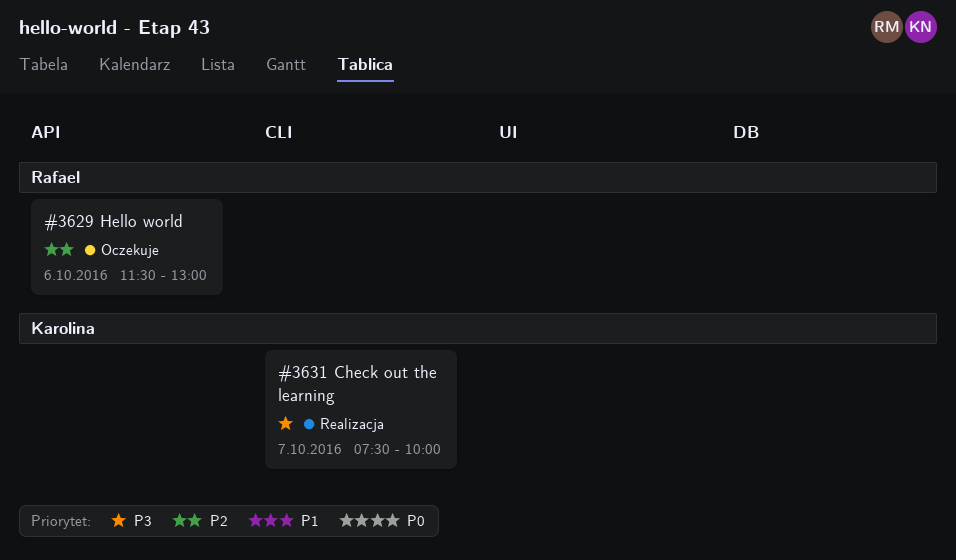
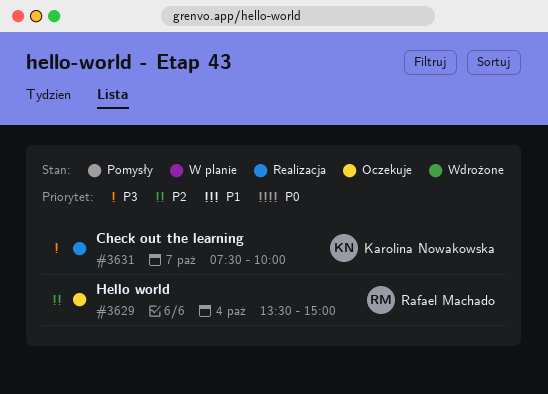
#3629, day: Oct 6 -> Oct 4
#3629, begins: 11:30 -> 13:30
#3629, ends: 13:00 -> 15:00

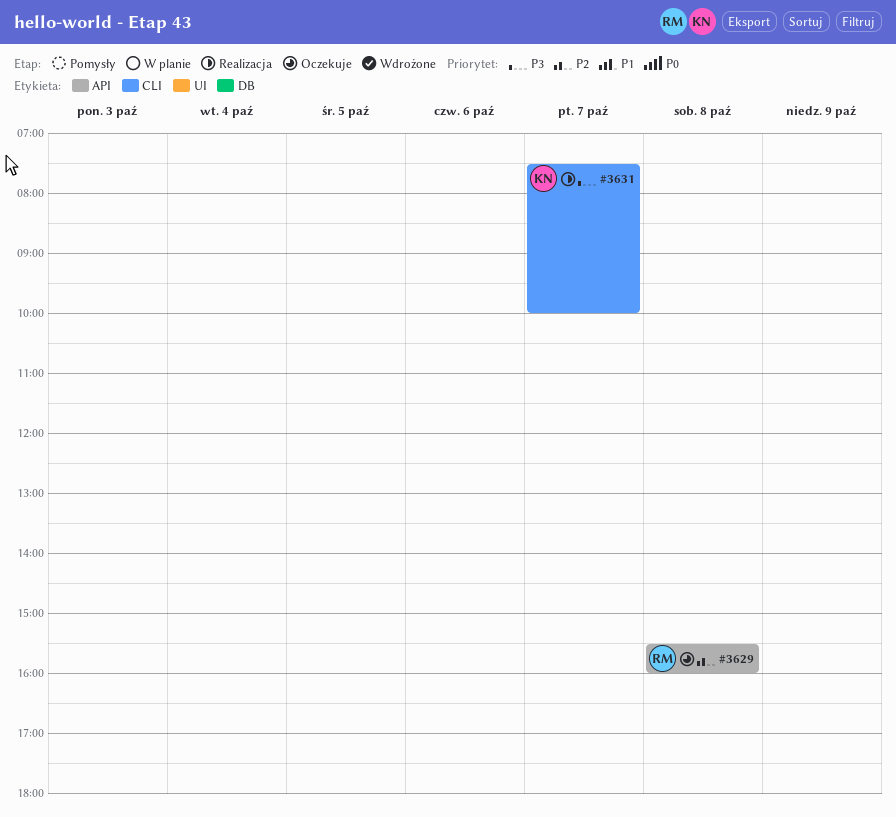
#3629, day: Oct 4 -> Oct 8
#3629, begins: 13:30 -> 15:30
#3629, ends: 15:00 -> 16:00

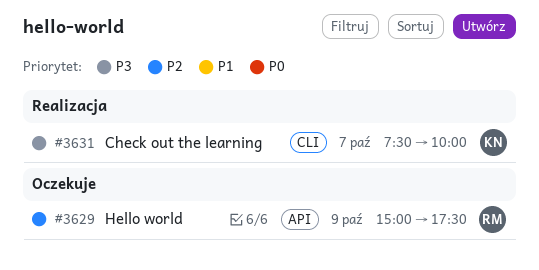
#3629, day: Oct 8 -> Oct 9
#3629, begins: 15:30 -> 15:00
#3629, ends: 16:00 -> 17:30

